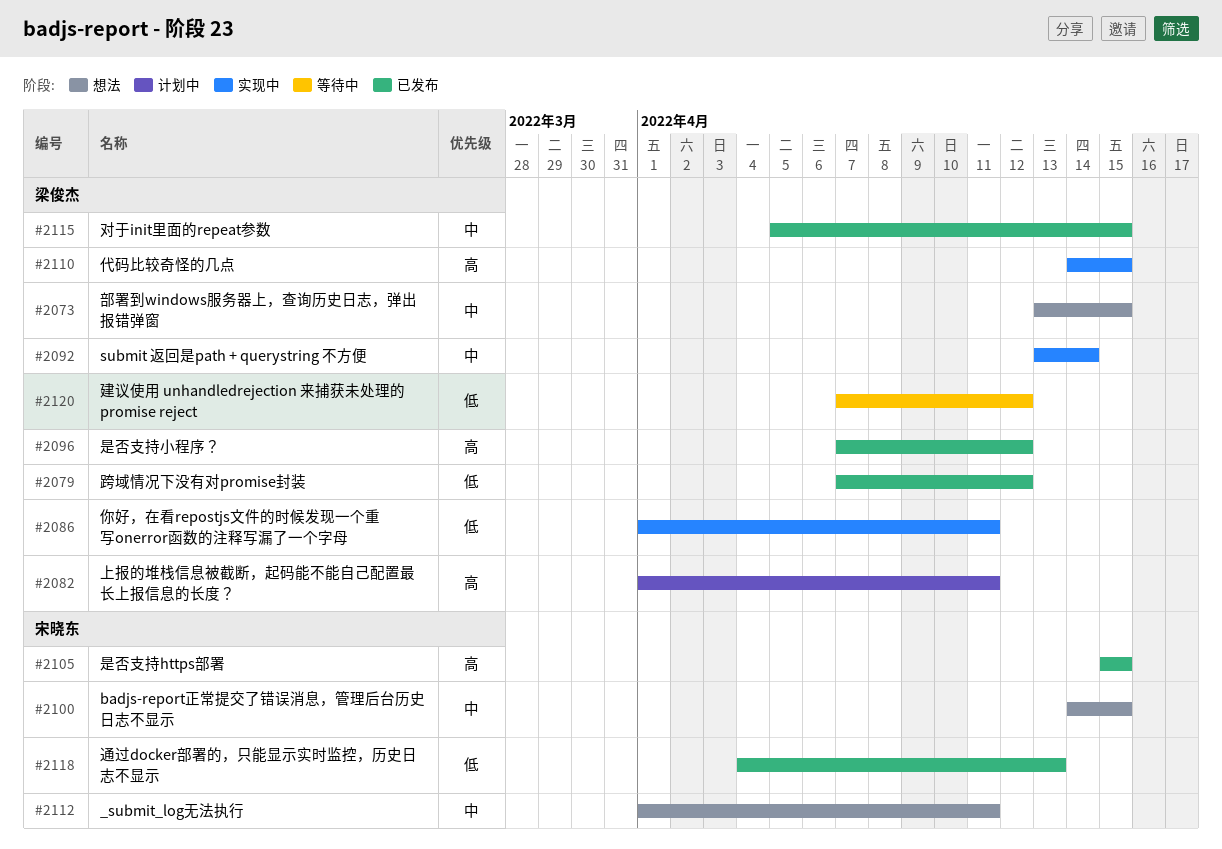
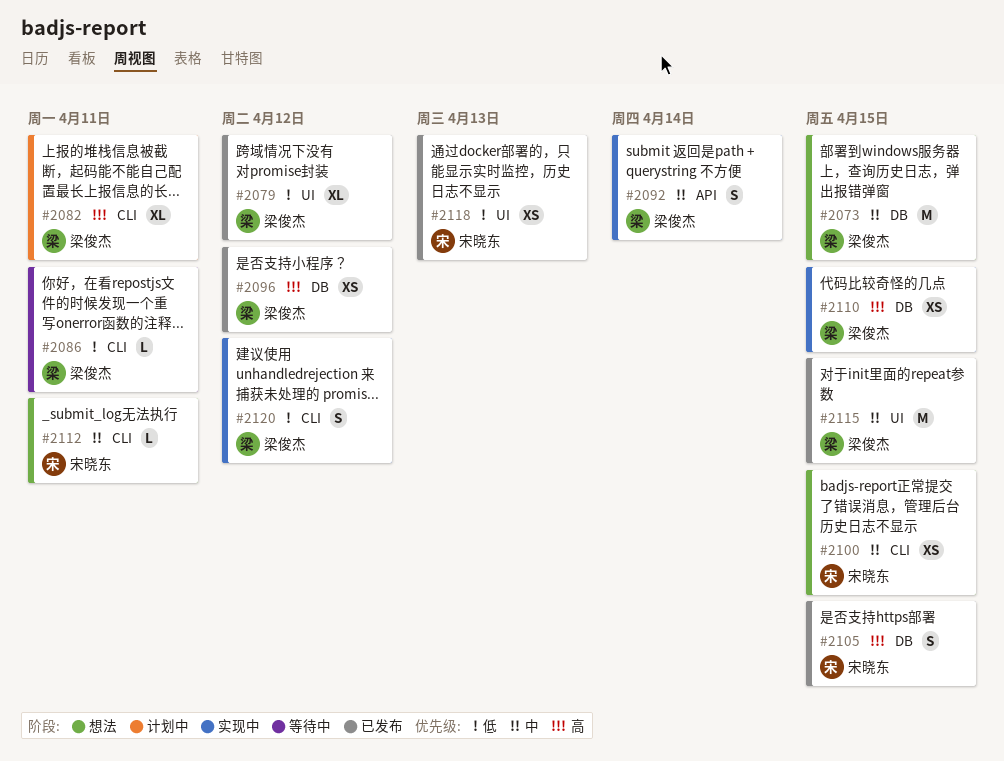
#2086, status: 实现中 -> 等待中
#2120, status: 等待中 -> 实现中

